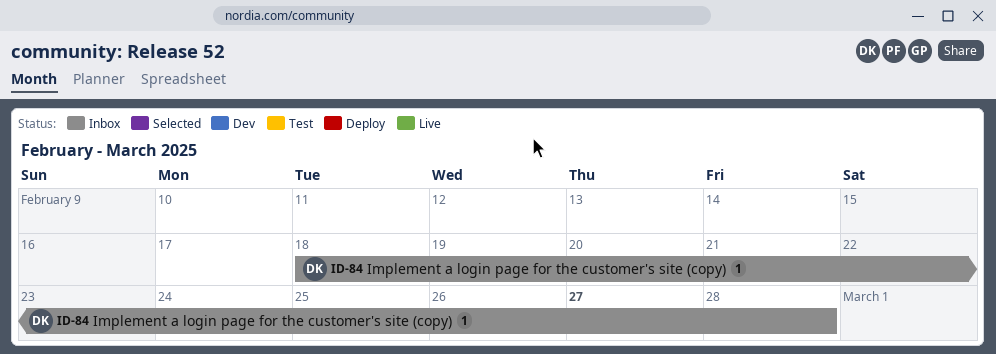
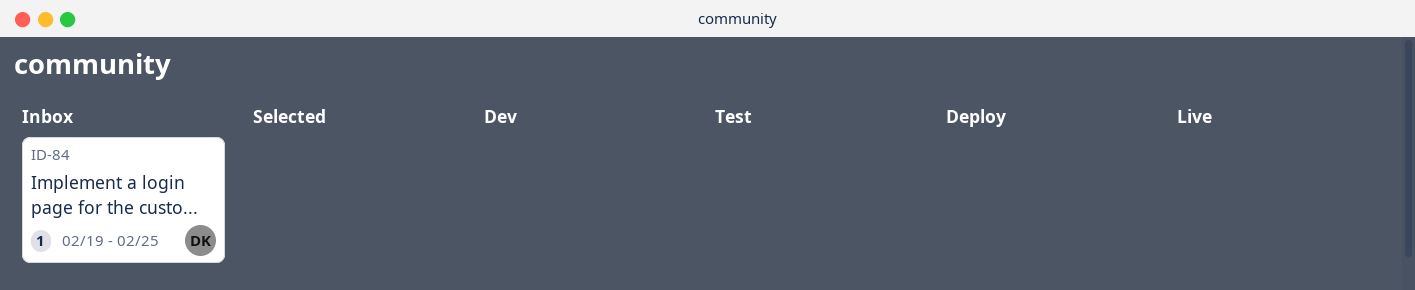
ID-84, start: Feb 18 -> Feb 19
ID-84, due: Feb 28 -> Feb 25

